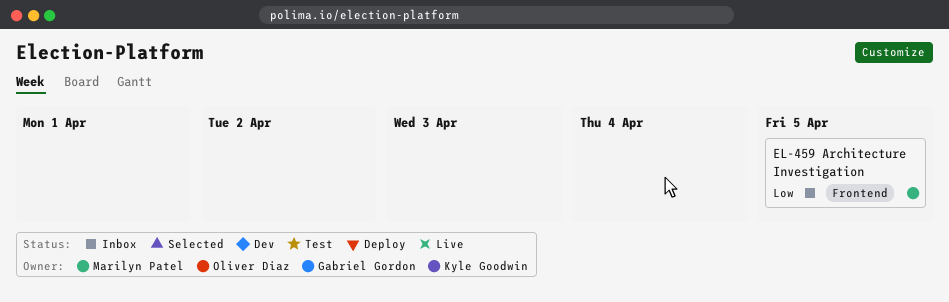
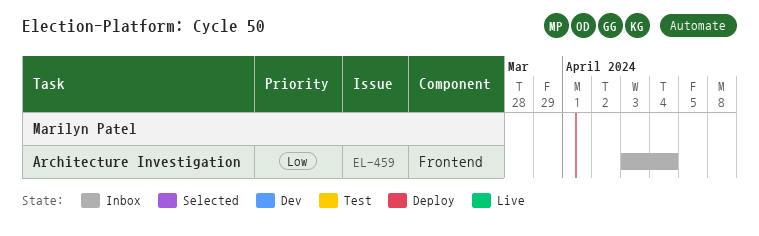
EL-459, due: Apr 5 -> Apr 4

